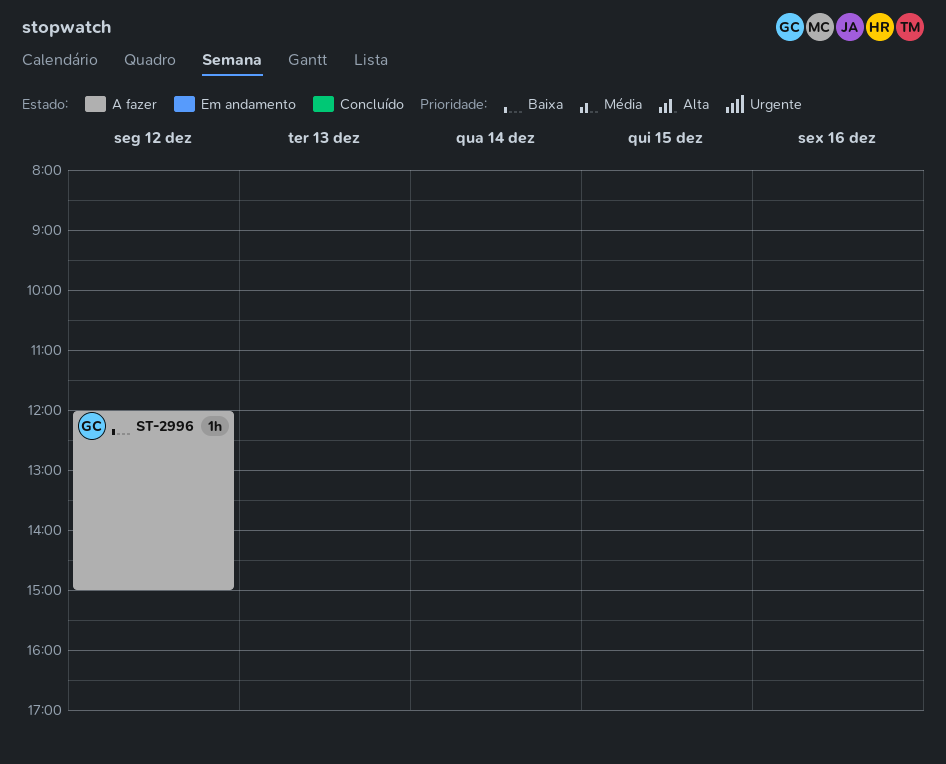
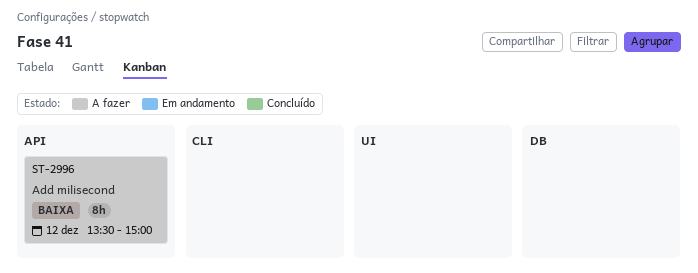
ST-2996, estimate: 1h -> 8h
ST-2996, begins: 12:00 -> 13:30

